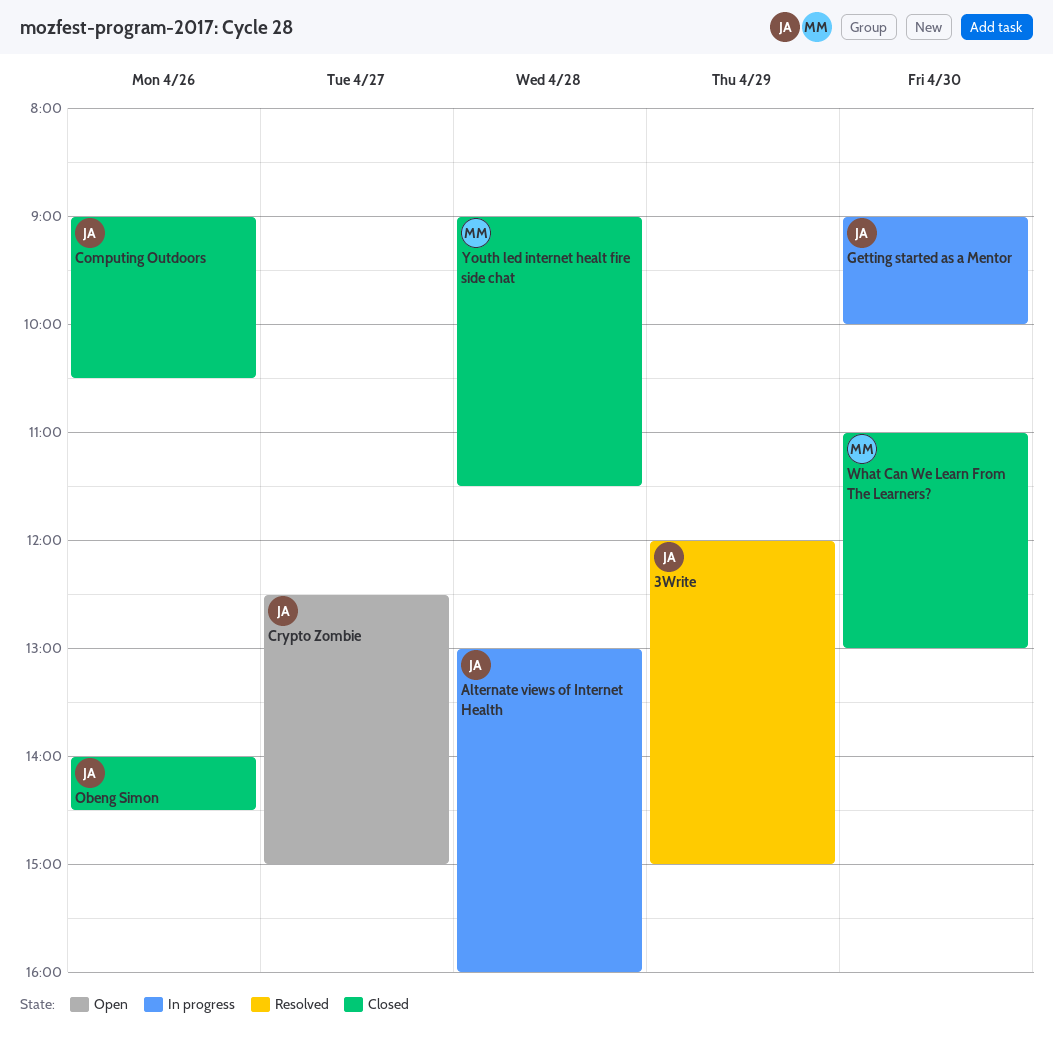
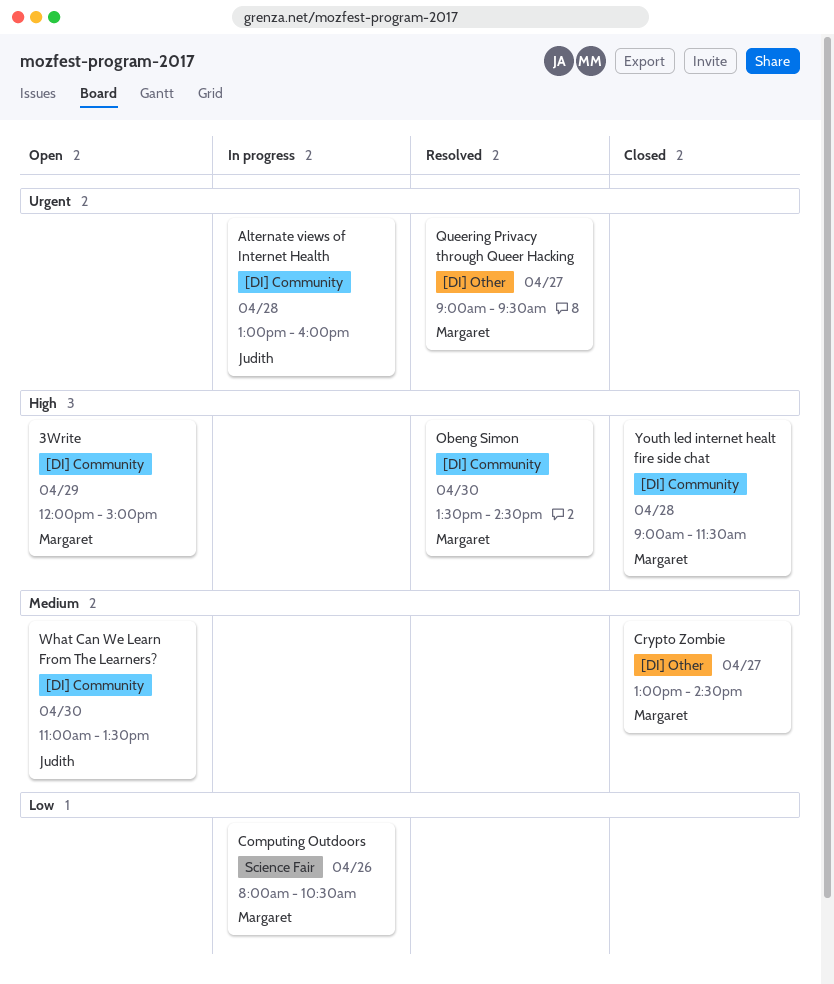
3Write, status: Resolved -> Open
3Write, owner: Judith -> Margaret
Computing Outdoors, status: Closed -> In progress
Computing Outdoors, owner: Judith -> Margaret
Computing Outdoors, begins: 09:00 -> 08:00
Crypto Zombie, status: Open -> Closed
Crypto Zombie, owner: Judith -> Margaret
Crypto Zombie, begins: 12:30 -> 13:00
Crypto Zombie, ends: 15:00 -> 14:30
Getting started as a Mentor: present -> none
Obeng Simon, status: Closed -> Resolved
Obeng Simon, owner: Judith -> Margaret
Obeng Simon, day: Apr 26 -> Apr 30
Obeng Simon, begins: 14:00 -> 13:30
Queering Privacy through Queer Hacking: none -> present
What Can We Learn From The Learners?, status: Closed -> Open
What Can We Learn From The Learners?, owner: Margaret -> Judith
What Can We Learn From The Learners?, ends: 13:00 -> 13:30

